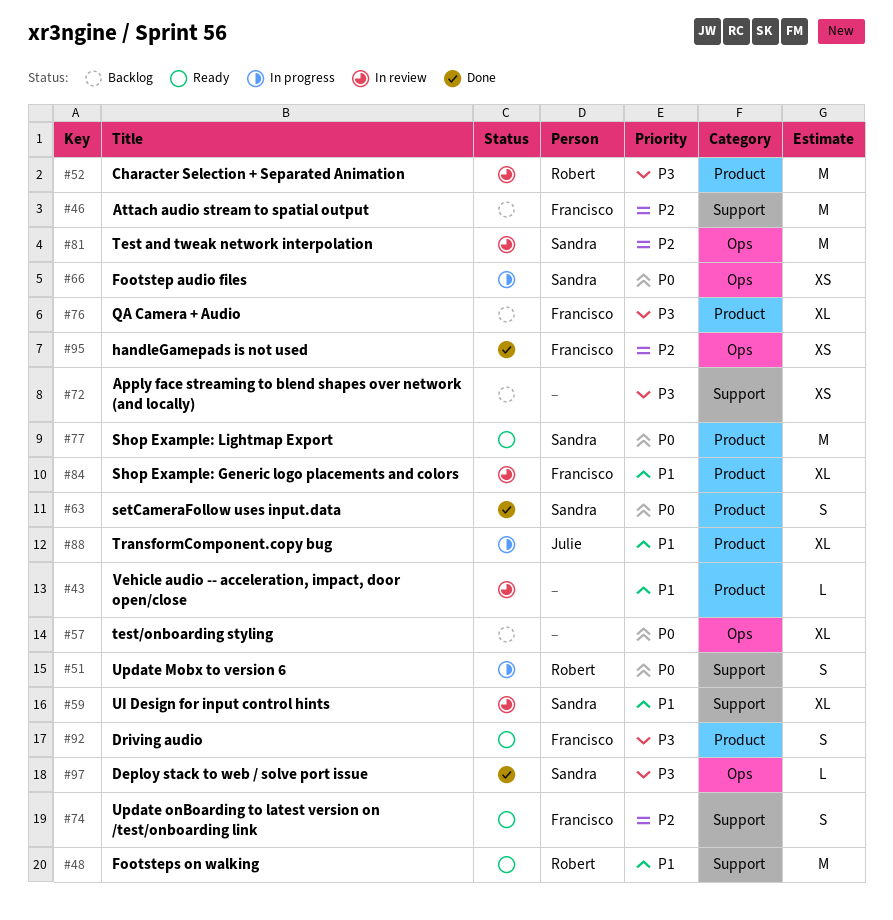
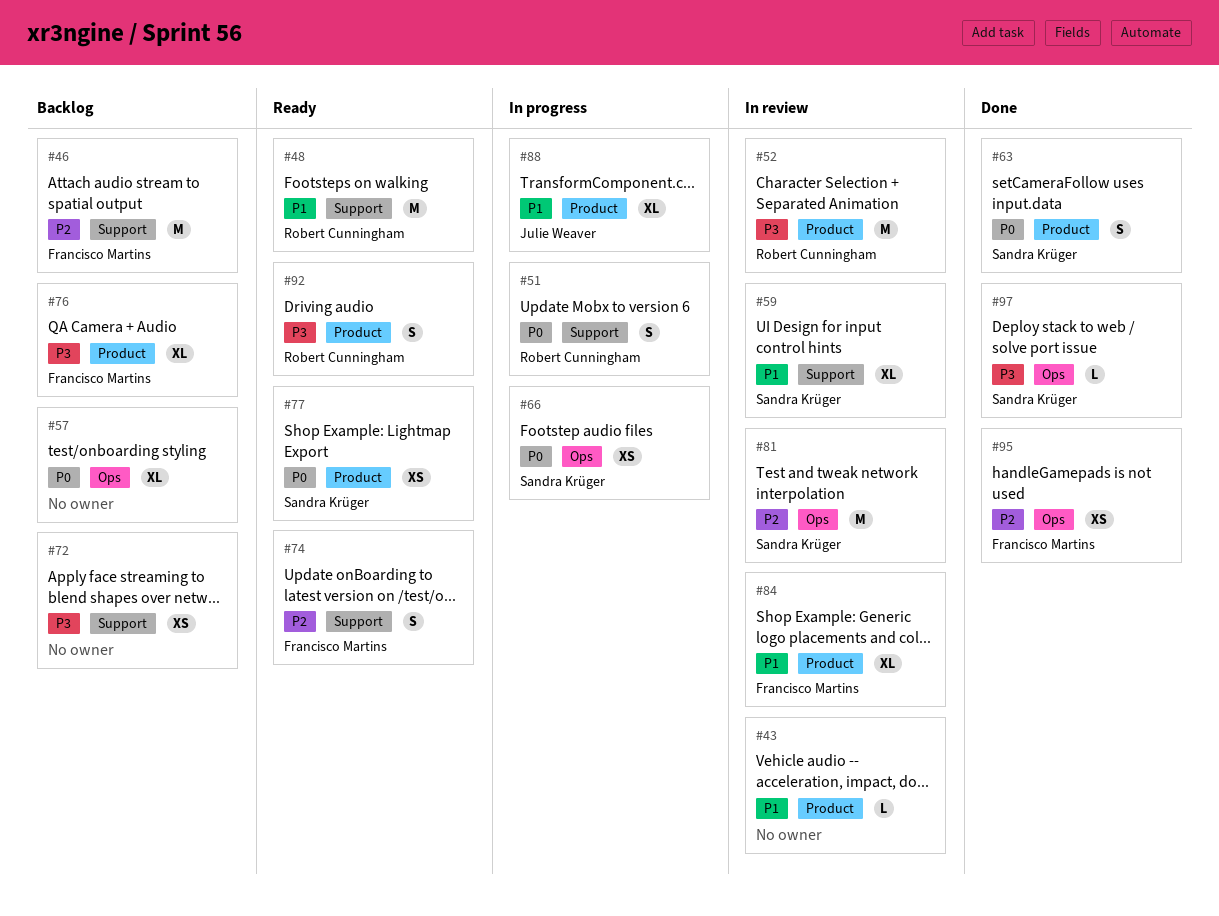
#77, estimate: M -> XS
#92, owner: Francisco Martins -> Robert Cunningham

